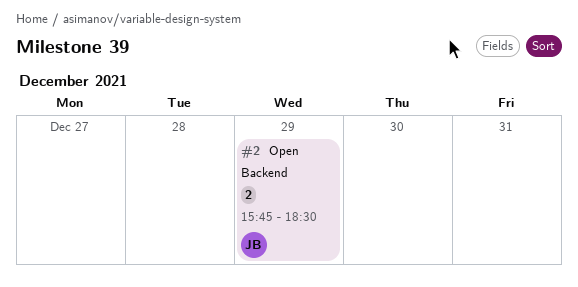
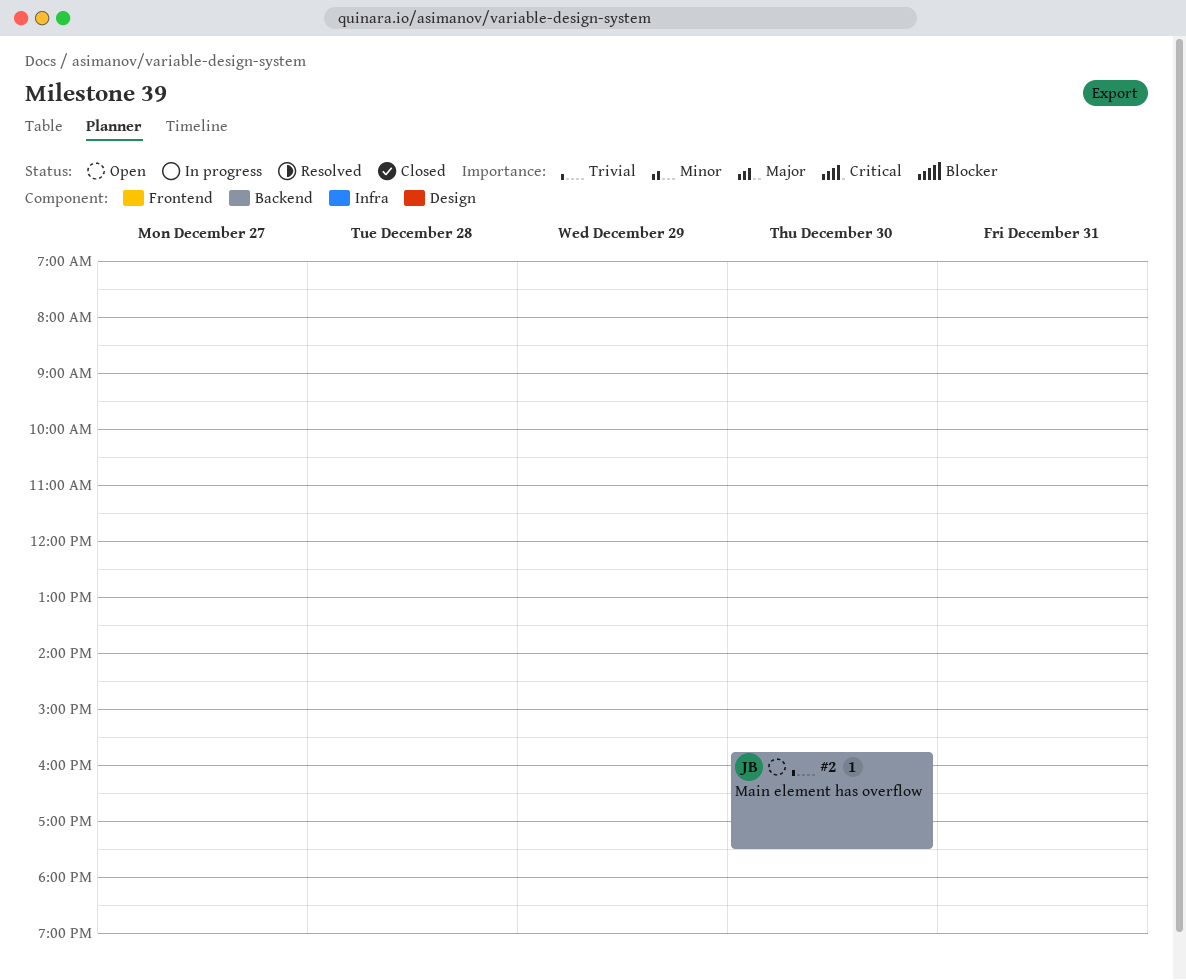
#2, estimate: 2 -> 1
#2, day: Dec 29 -> Dec 30
#2, ends: 18:30 -> 17:30

